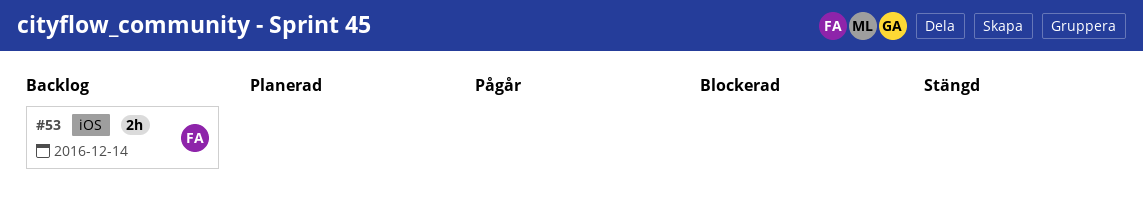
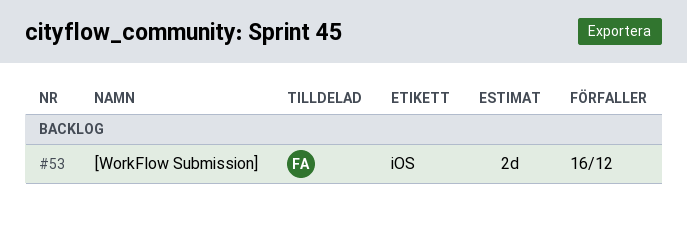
#53, estimate: 2h -> 2d
#53, due: Dec 14 -> Dec 16

